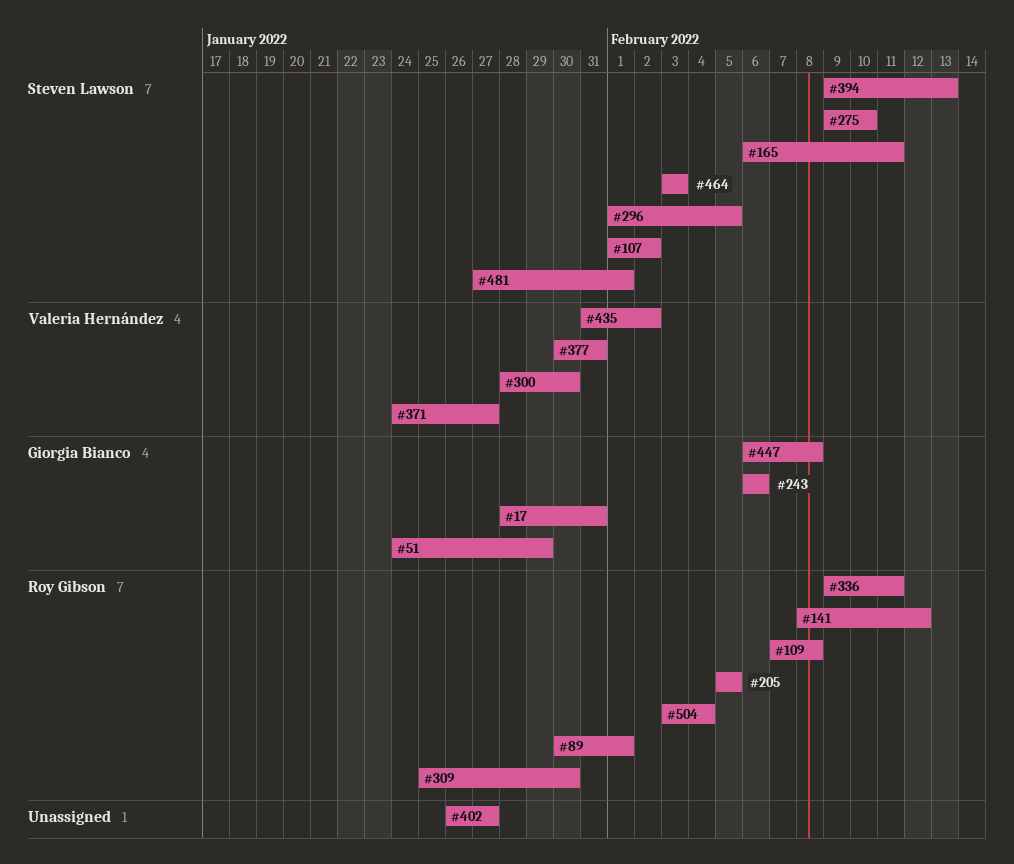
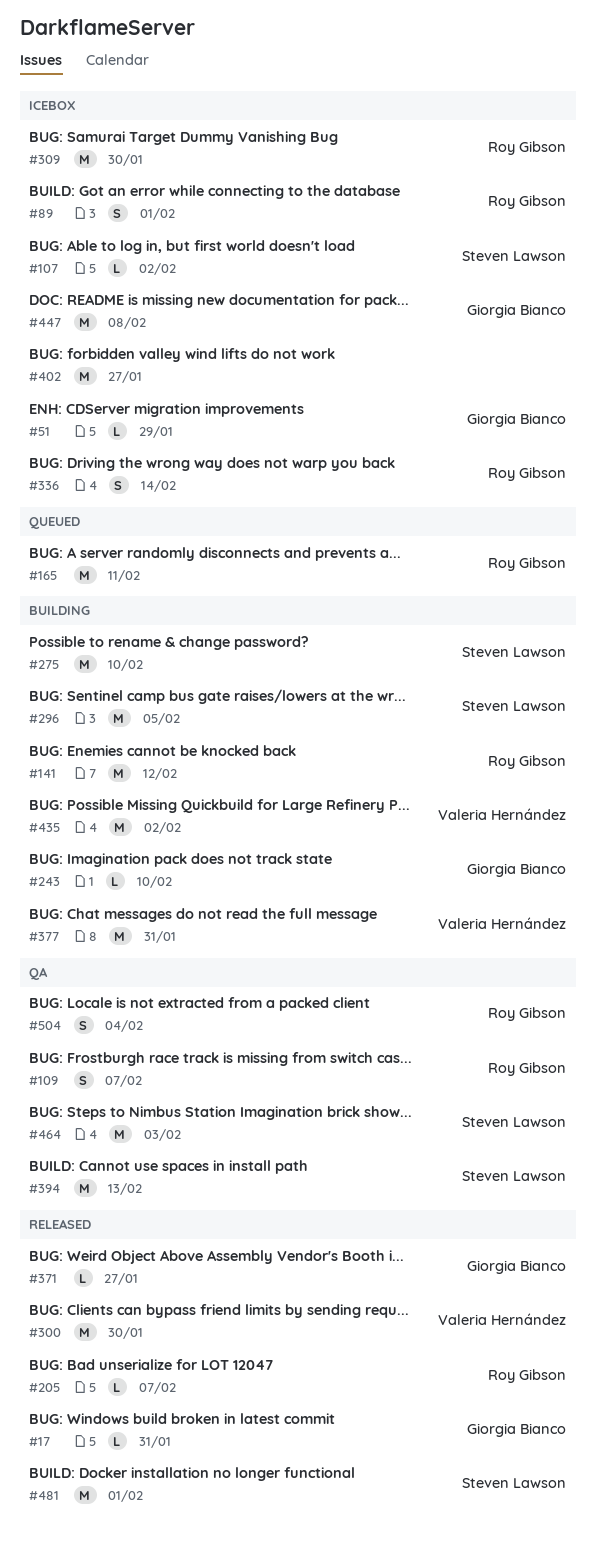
#109, due: Feb 8 -> Feb 7
#165, owner: Steven Lawson -> Roy Gibson
#205, due: Feb 5 -> Feb 7
#243, due: Feb 6 -> Feb 10
#336, due: Feb 11 -> Feb 14
#371, owner: Valeria Hernández -> Giorgia Bianco

